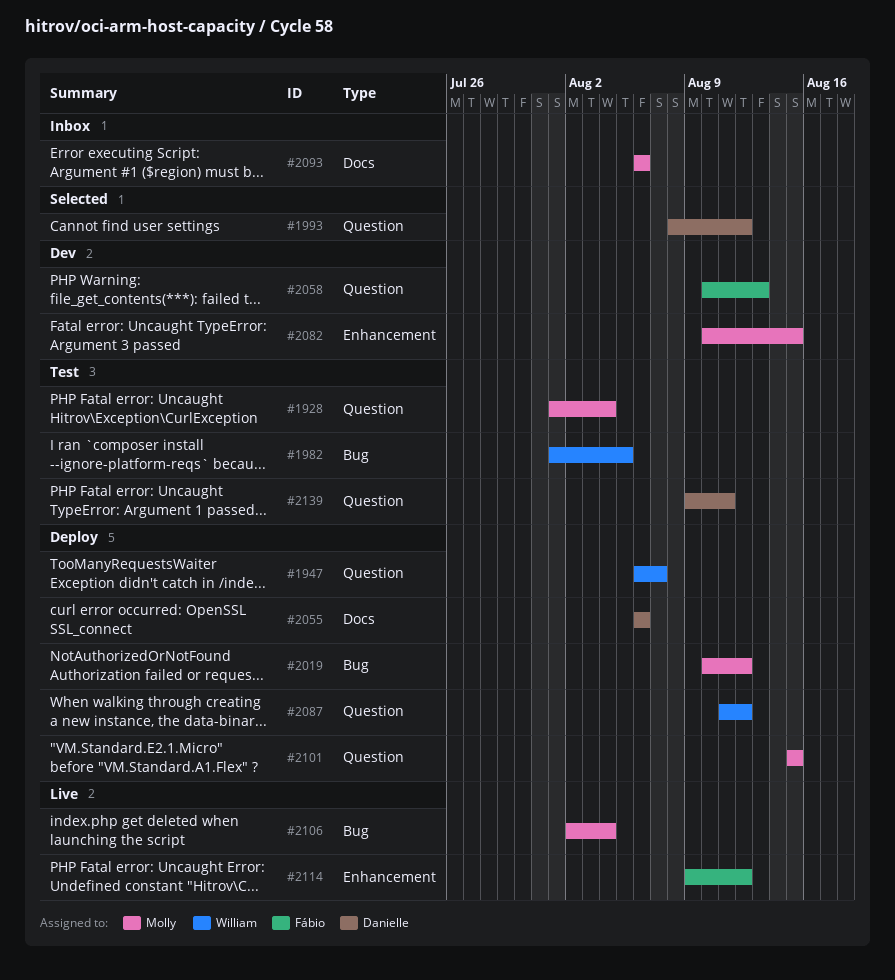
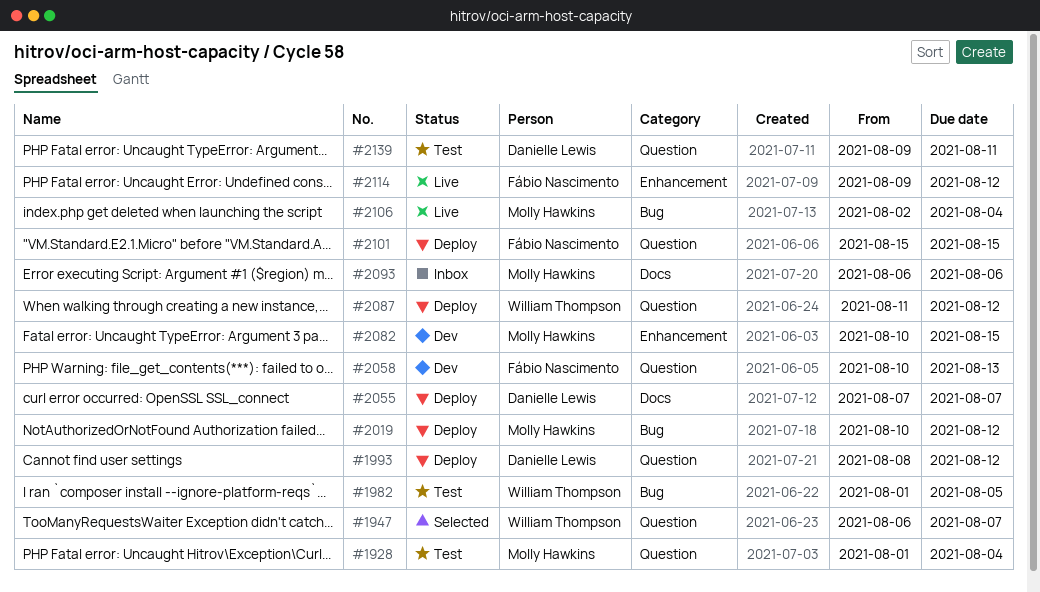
#1947, status: Deploy -> Selected
#1993, status: Selected -> Deploy
#2055, start: Aug 6 -> Aug 7
#2055, due: Aug 6 -> Aug 7
#2101, owner: Molly Hawkins -> Fábio Nascimento

